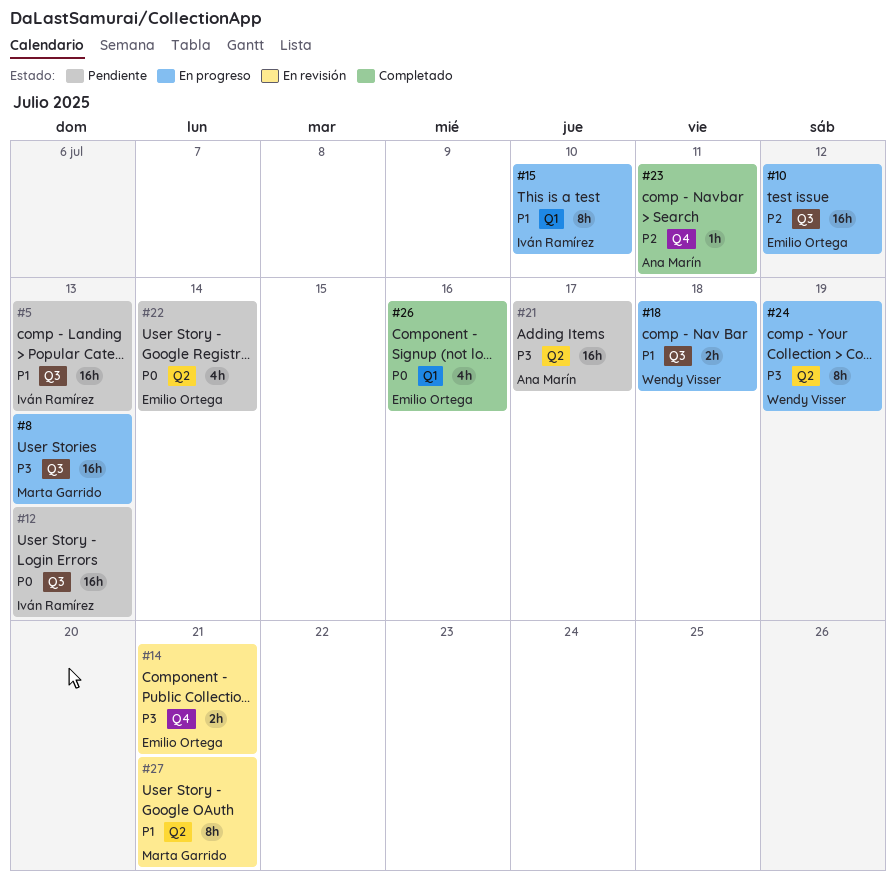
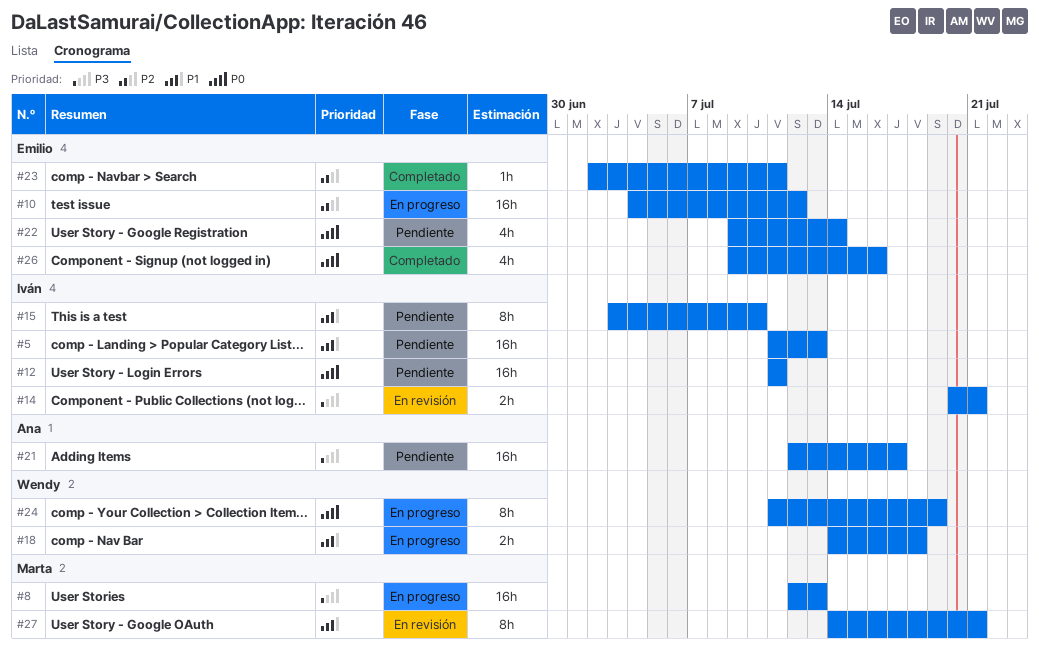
#12, due: Jul 13 -> Jul 11
#14, owner: Emilio Ortega -> Iván Ramírez
#15, status: En progreso -> Pendiente
#23, owner: Ana Marín -> Emilio Ortega
#24, priority: P3 -> P0

